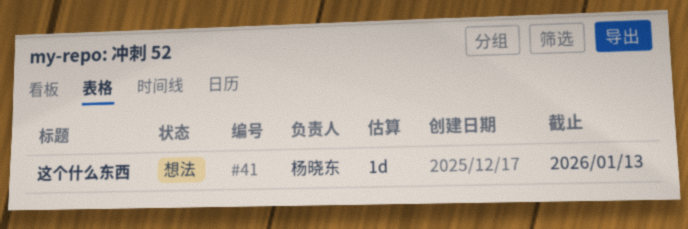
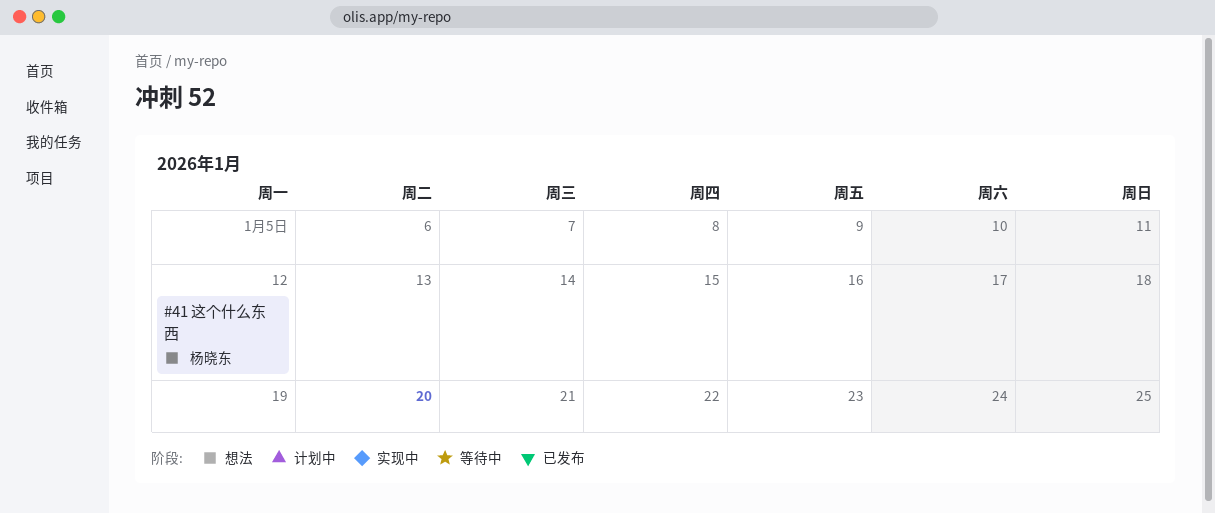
#41, due: Jan 13 -> Jan 12

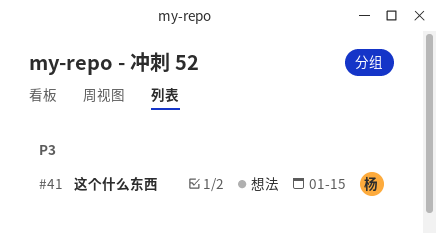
#41, due: Jan 12 -> Jan 15

